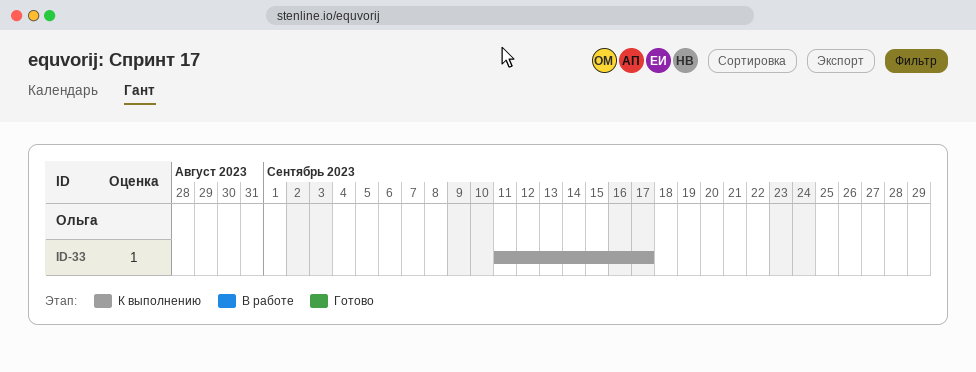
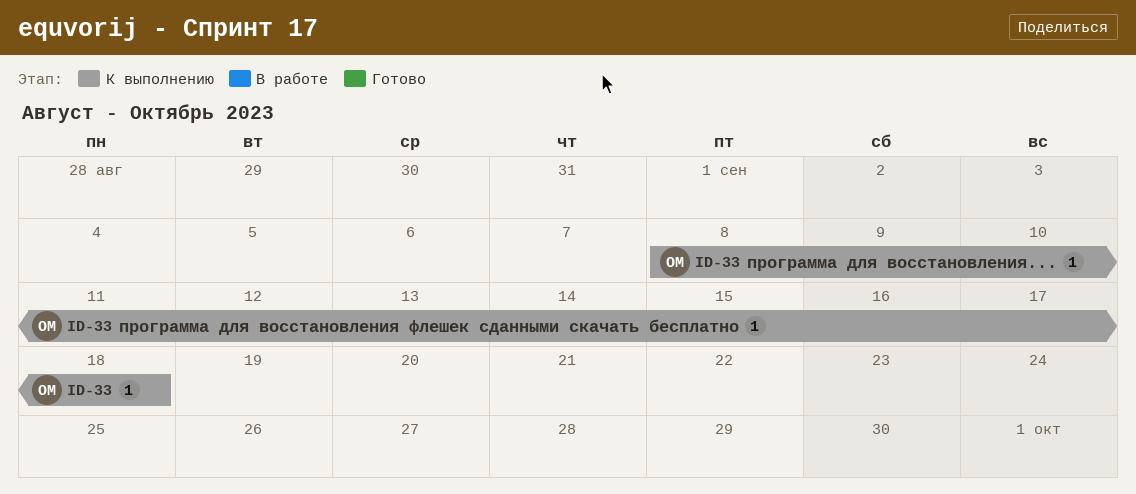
ID-33, start: Sep 11 -> Sep 8
ID-33, due: Sep 17 -> Sep 18

